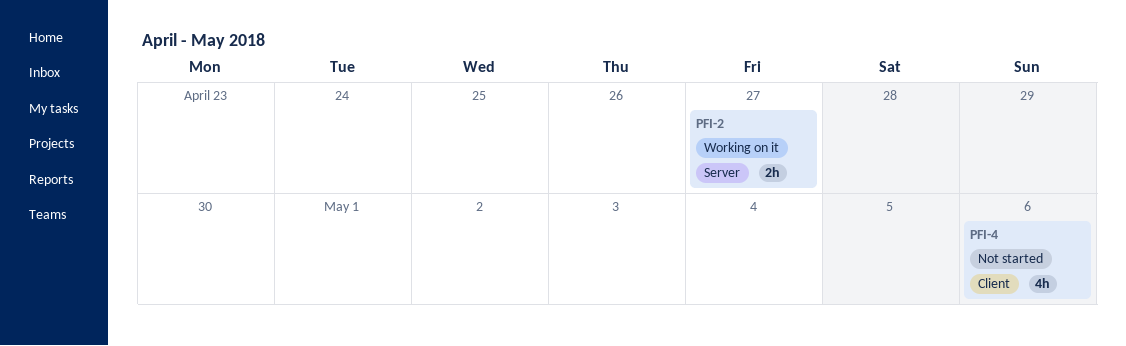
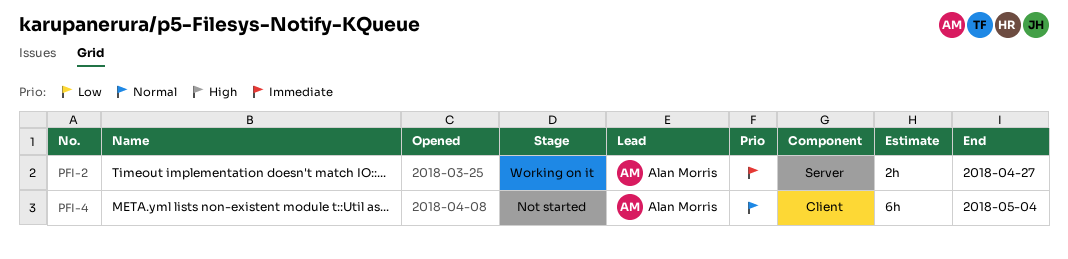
PFI-4, estimate: 4h -> 6h
PFI-4, due: May 6 -> May 4

